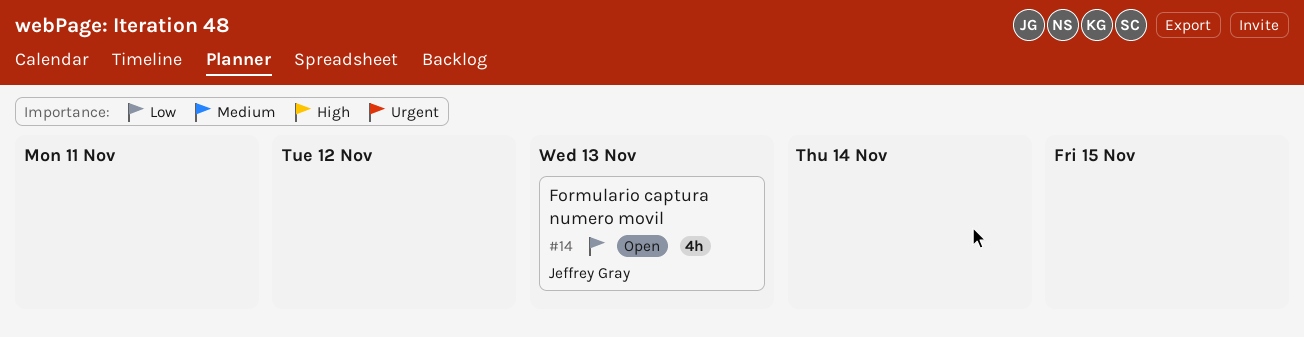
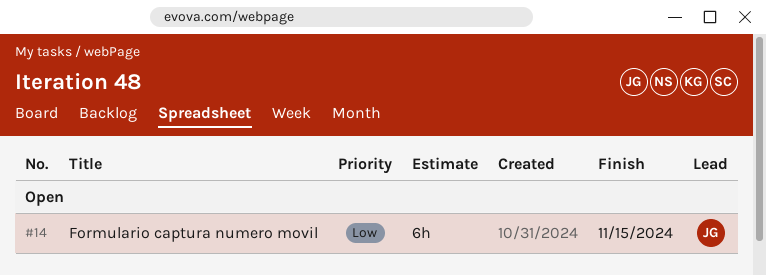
#14, estimate: 4h -> 6h
#14, due: Nov 13 -> Nov 15

